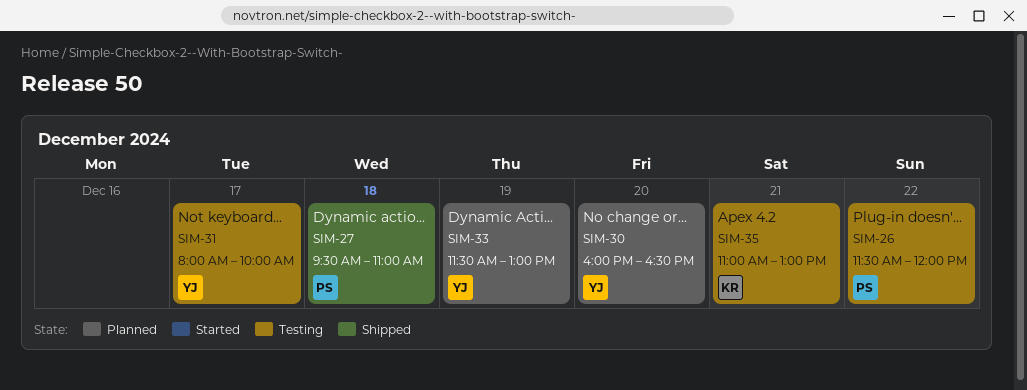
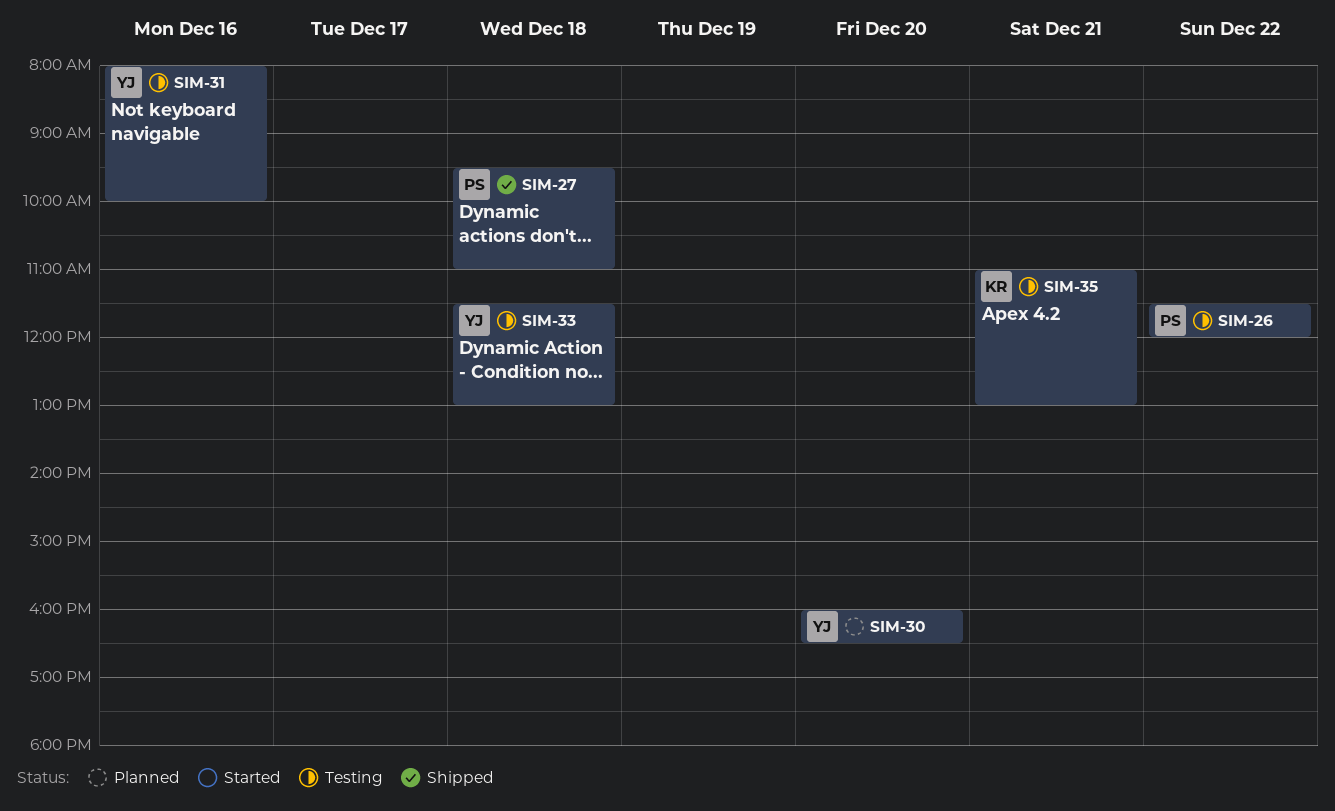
SIM-31, day: Dec 17 -> Dec 16
SIM-33, status: Planned -> Testing
SIM-33, day: Dec 19 -> Dec 18

